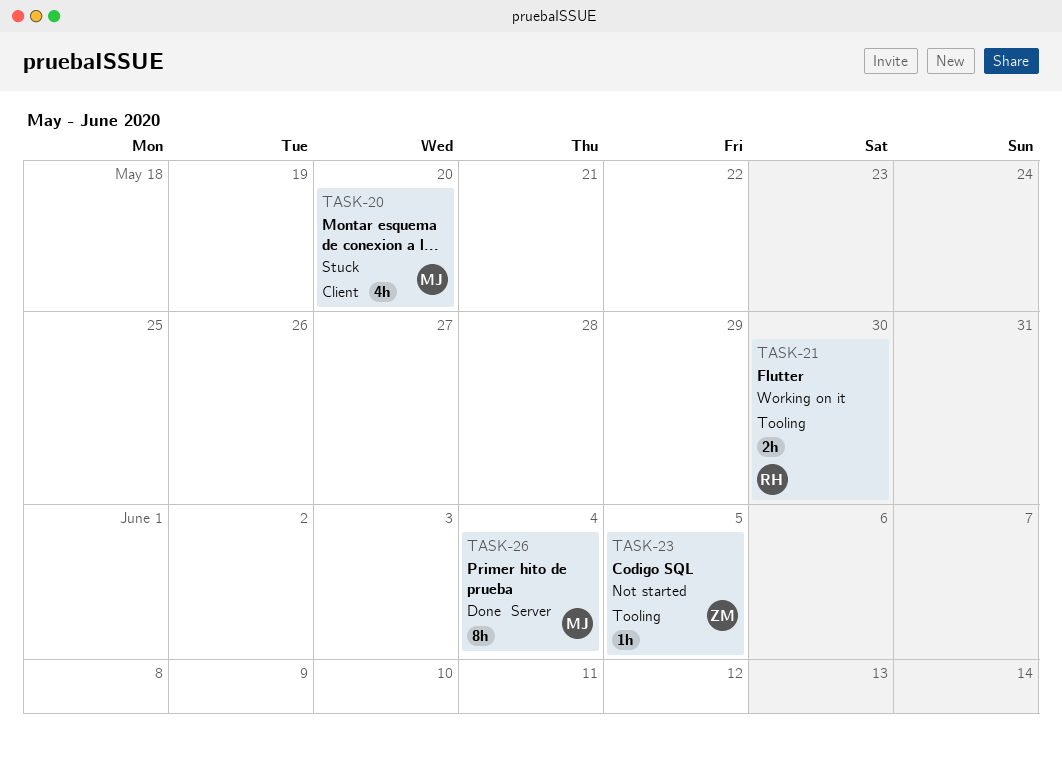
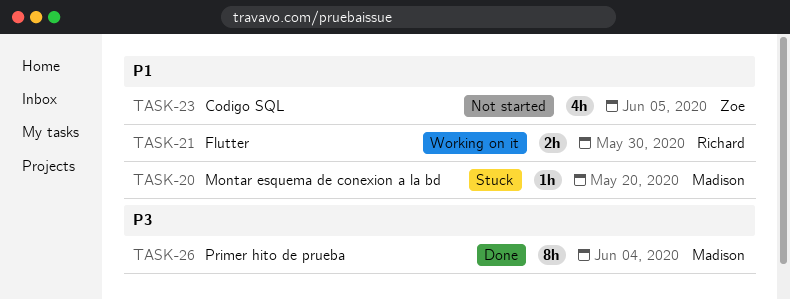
TASK-20, estimate: 4h -> 1h
TASK-23, estimate: 1h -> 4h

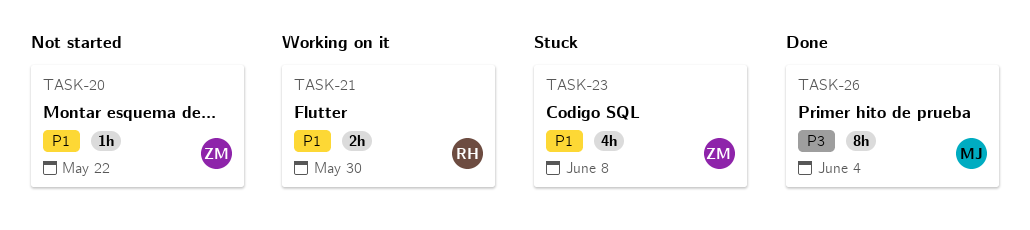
TASK-20, status: Stuck -> Not started
TASK-20, owner: Madison -> Zoe
TASK-20, due: May 20 -> May 22
TASK-23, status: Not started -> Stuck
TASK-23, due: Jun 5 -> Jun 8

